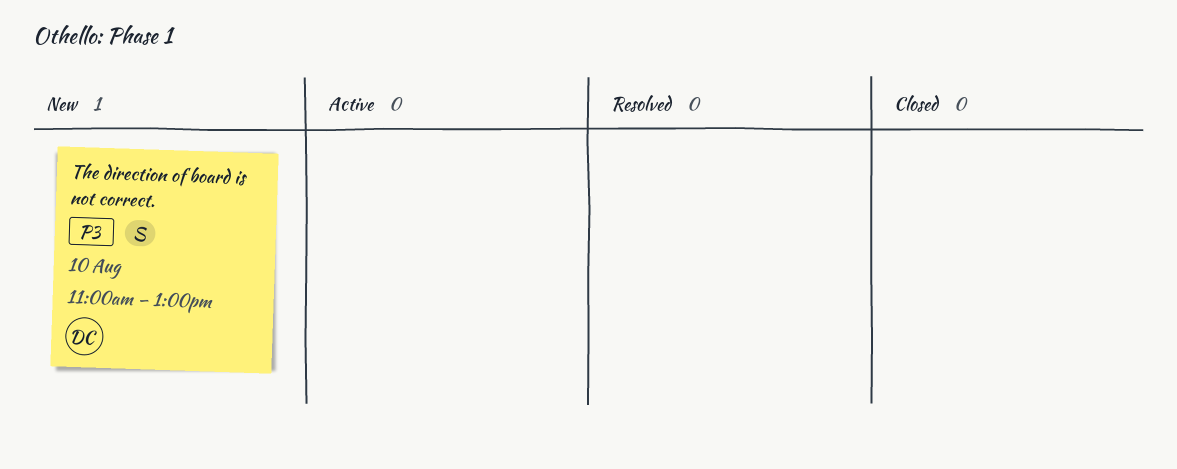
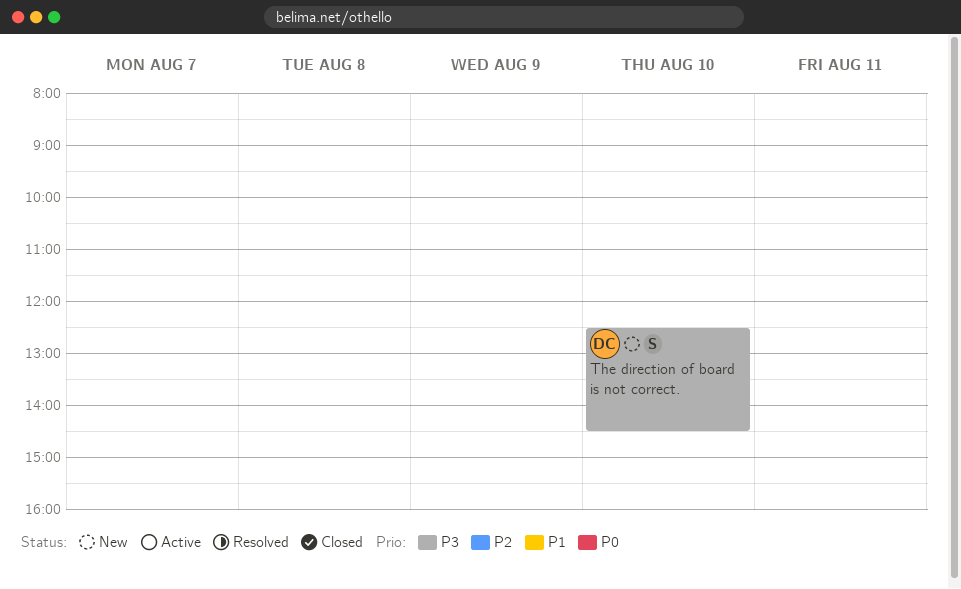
The direction of board is not correct., begins: 11:00 -> 12:30
The direction of board is not correct., ends: 13:00 -> 14:30

